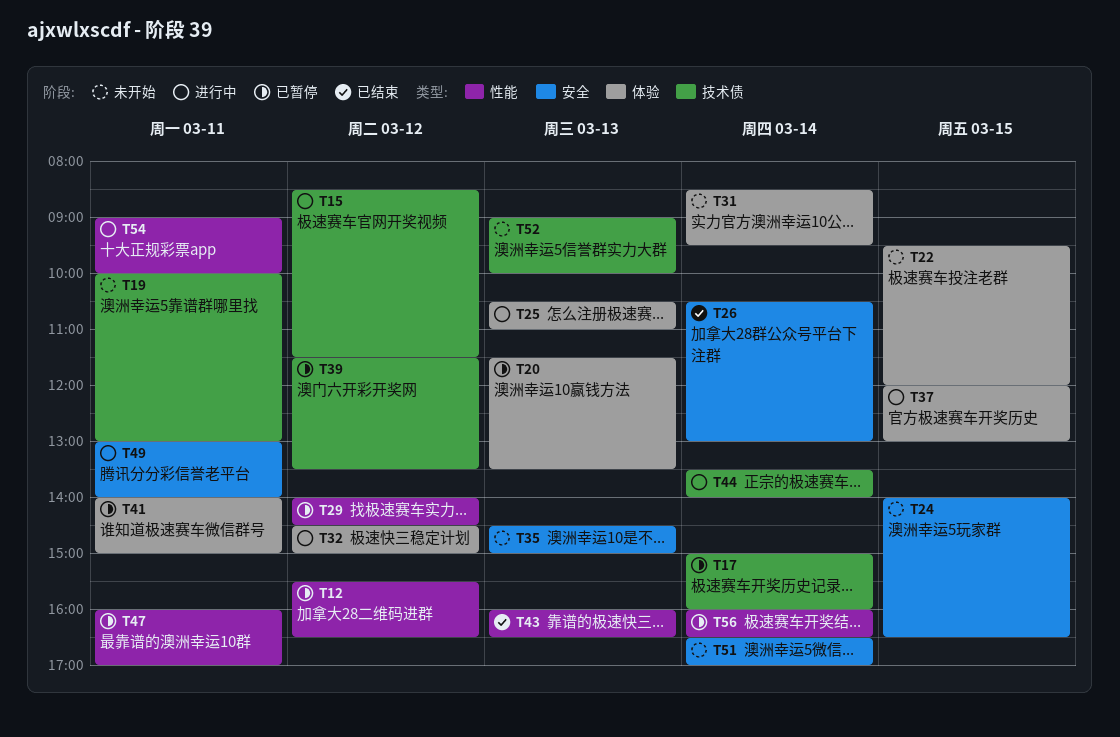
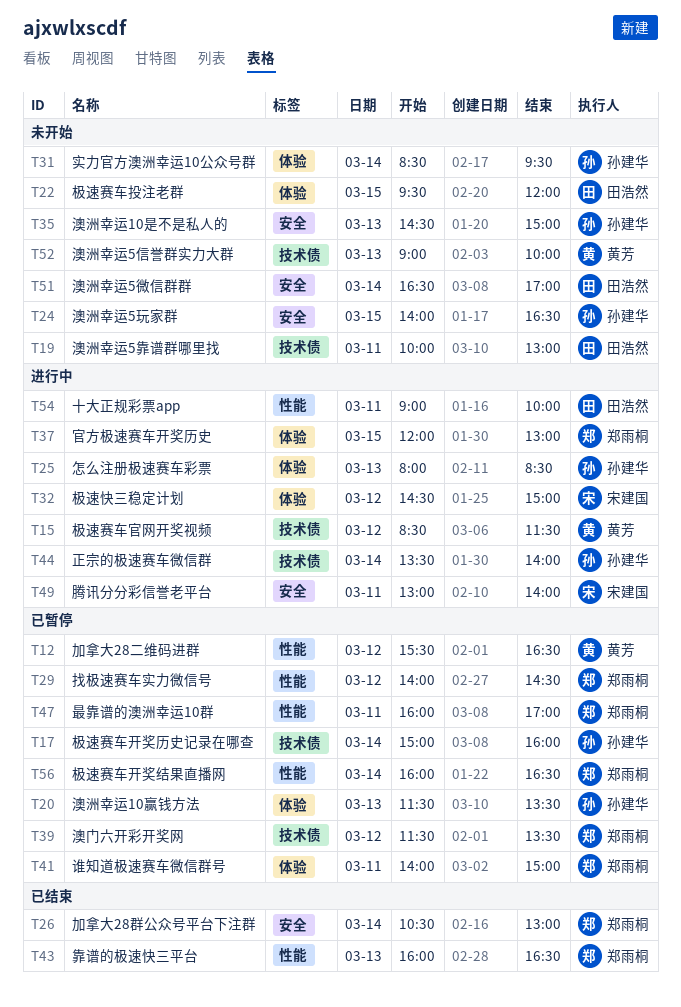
T25, begins: 10:30 -> 08:00
T25, ends: 11:00 -> 08:30

